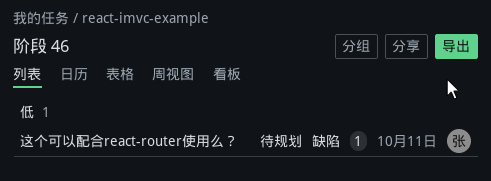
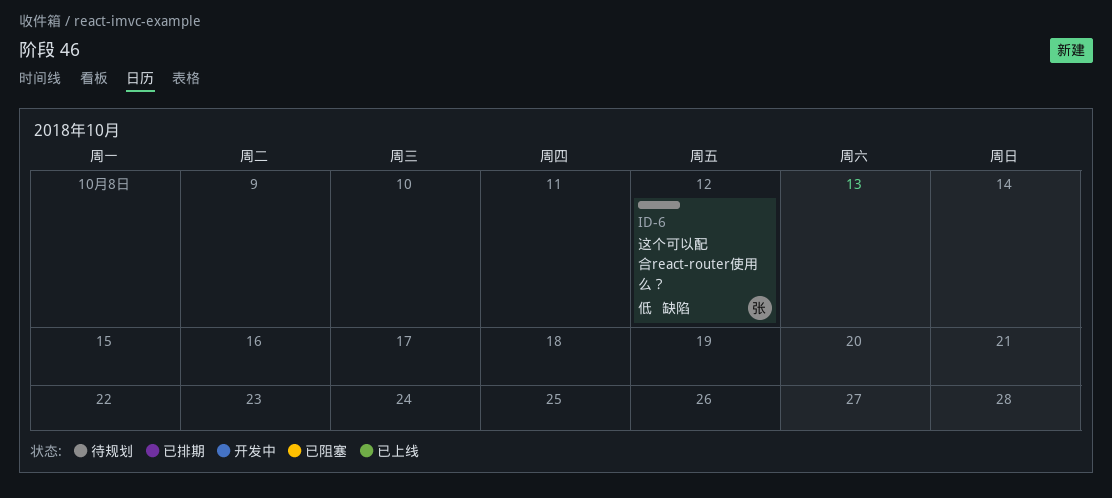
这个可以配合react-router使用么？, due: Oct 11 -> Oct 12

